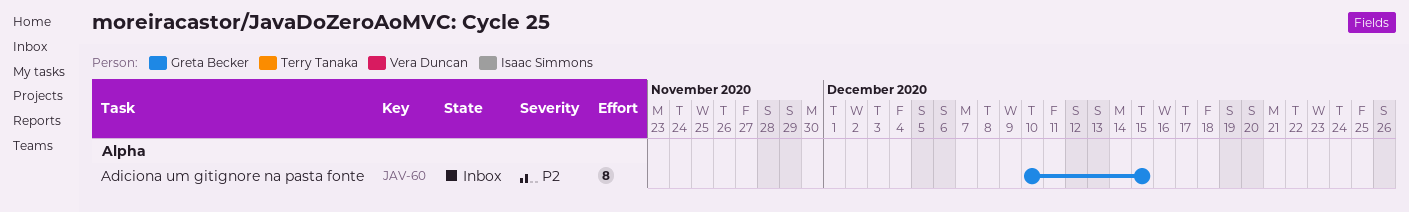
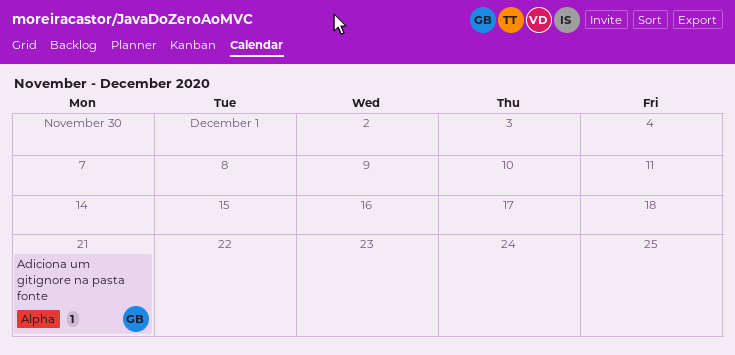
Adiciona um gitignore na pasta fonte, estimate: 8 -> 1
Adiciona um gitignore na pasta fonte, due: Dec 15 -> Dec 21

